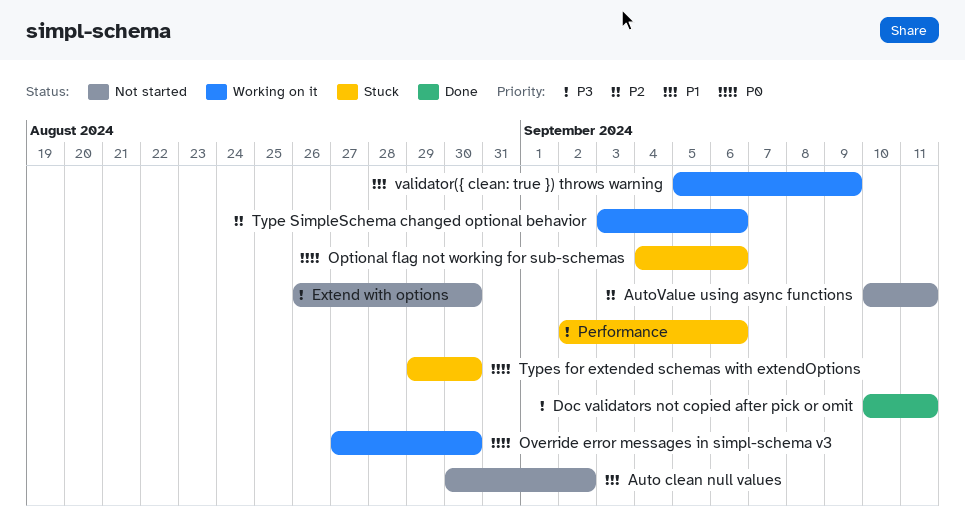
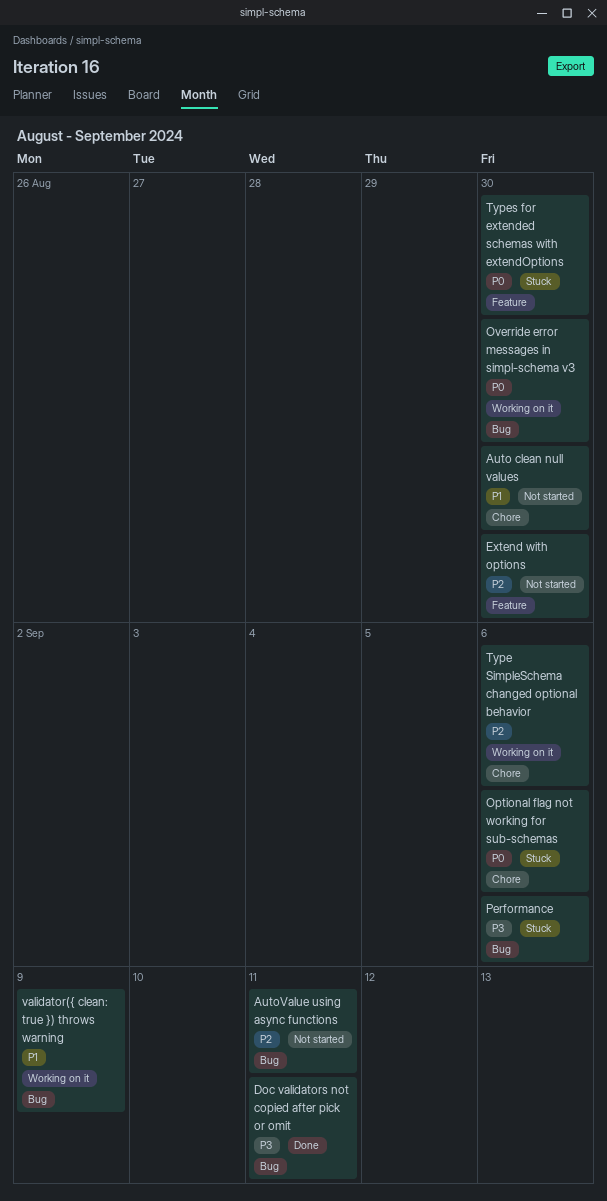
Auto clean null values, due: Sep 2 -> Aug 30
Extend with options, priority: P3 -> P2

